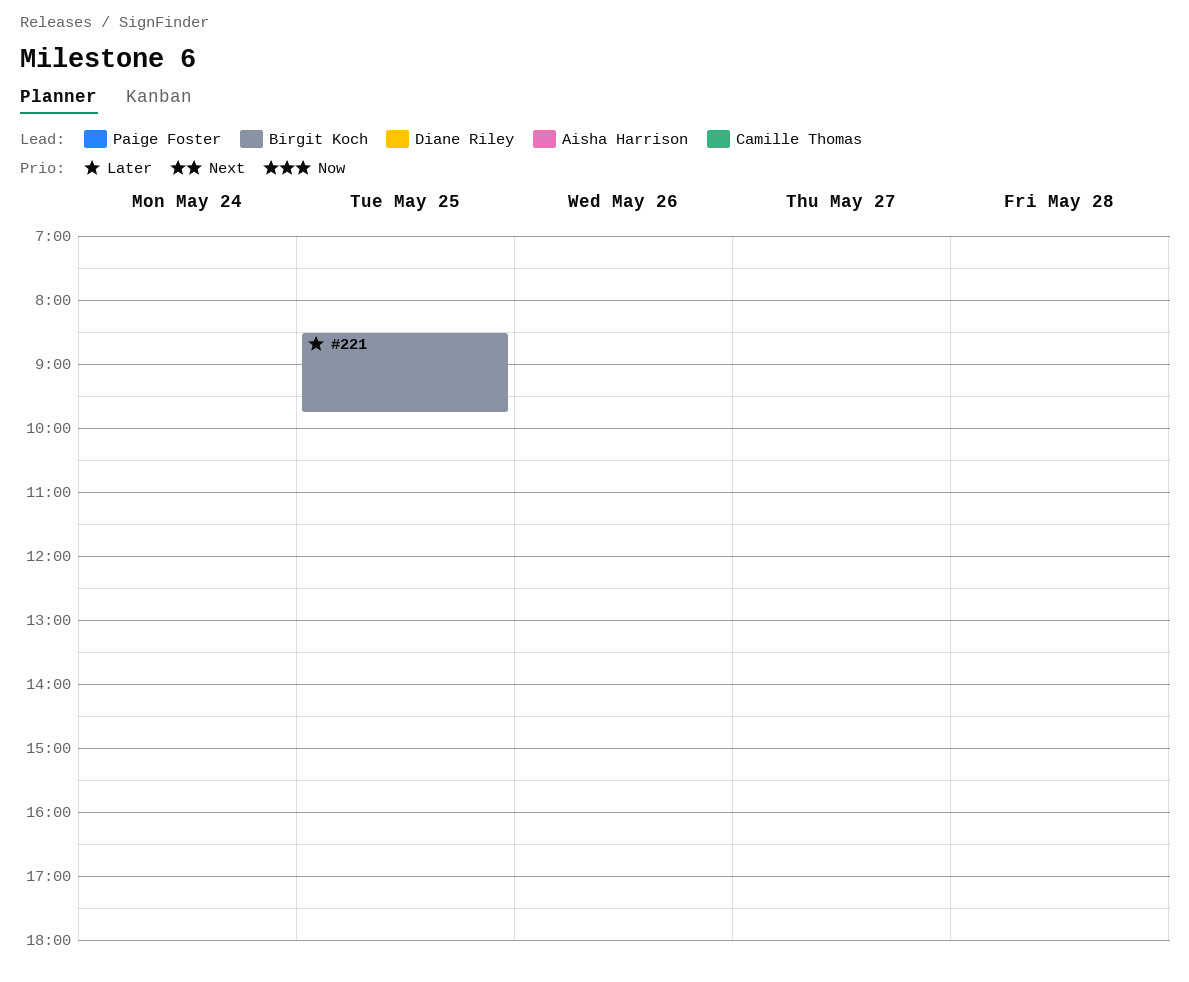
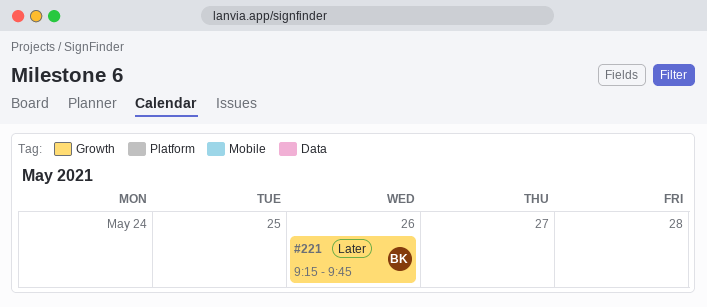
#221, day: May 25 -> May 26
#221, begins: 08:30 -> 09:15

